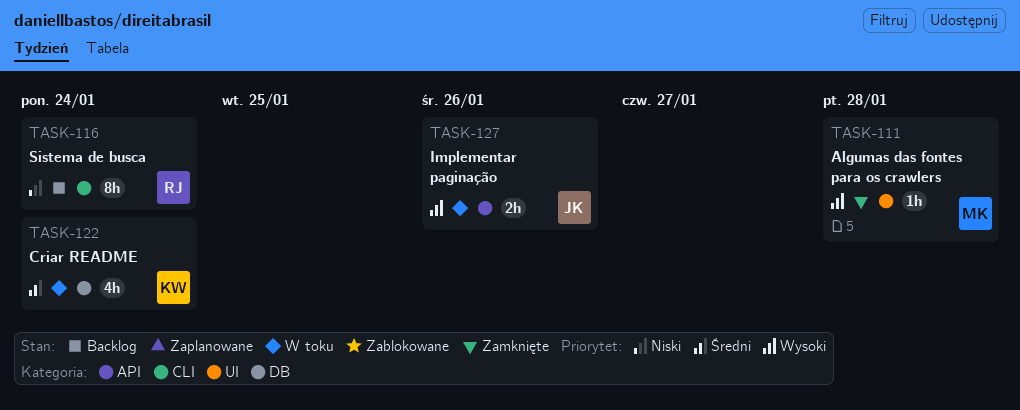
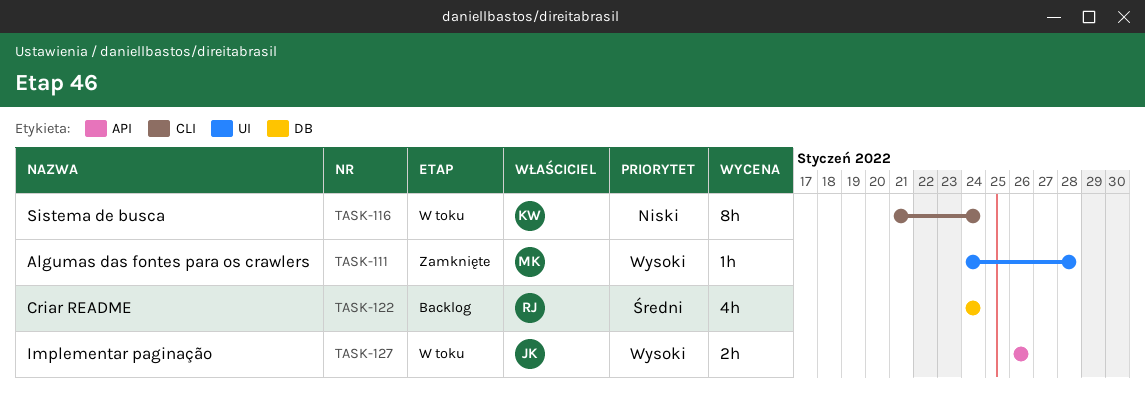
TASK-116, status: Backlog -> W toku
TASK-116, owner: RJ -> KW
TASK-122, status: W toku -> Backlog
TASK-122, owner: KW -> RJ

